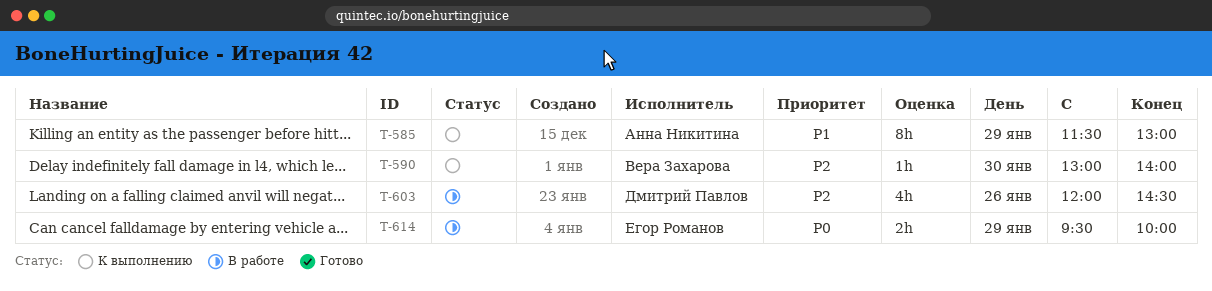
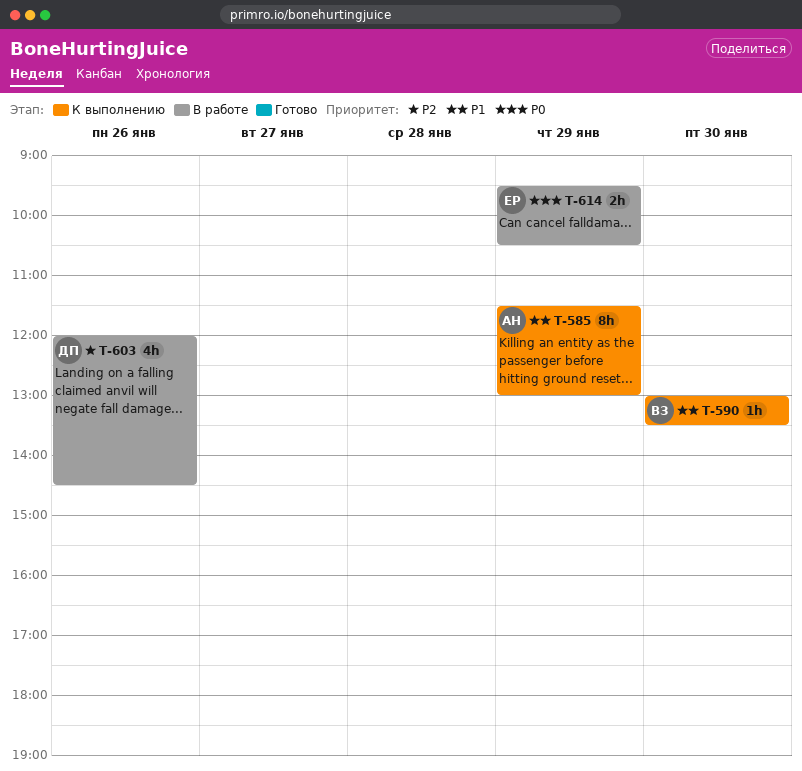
T-590, priority: P2 -> P1
T-590, ends: 14:00 -> 13:30
T-614, ends: 10:00 -> 10:30

